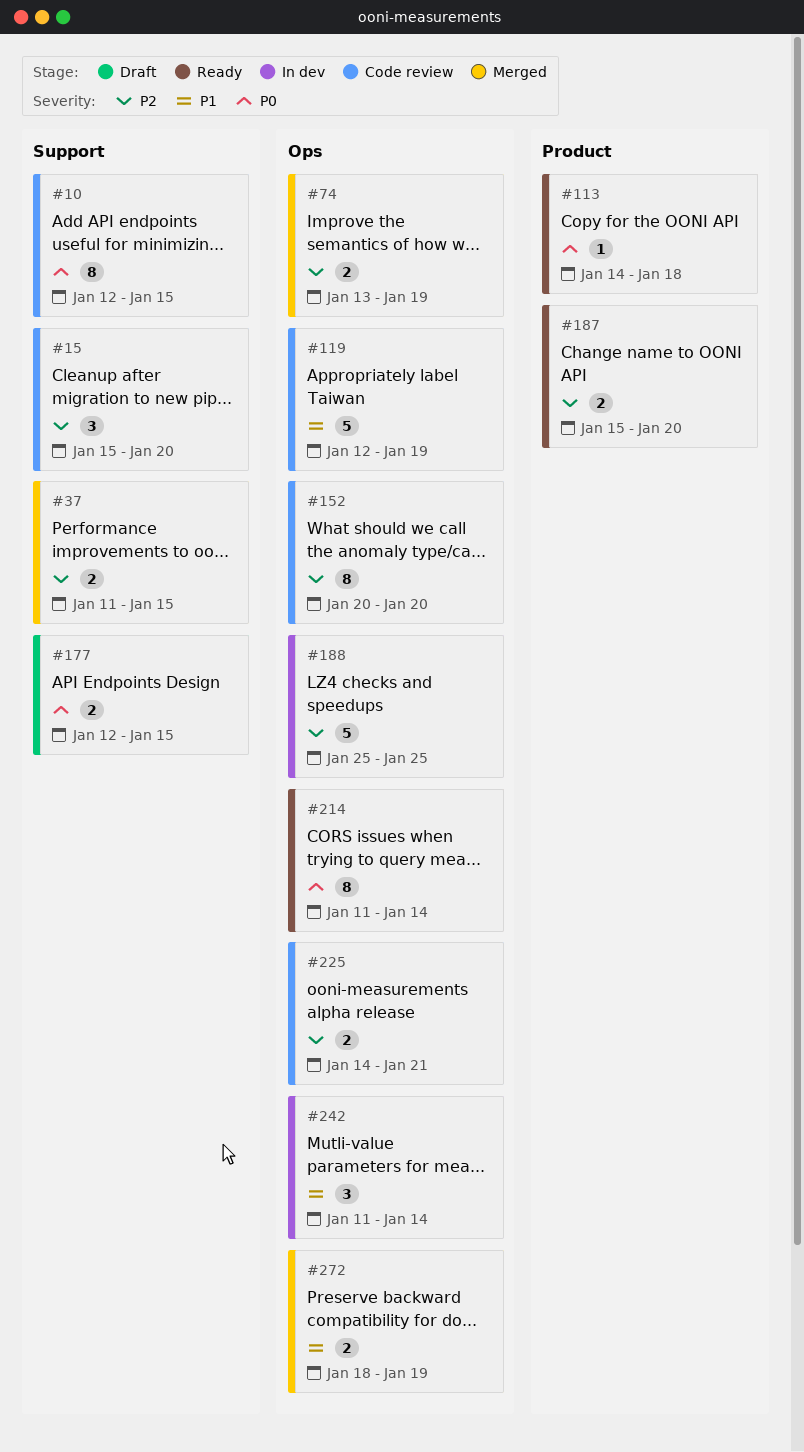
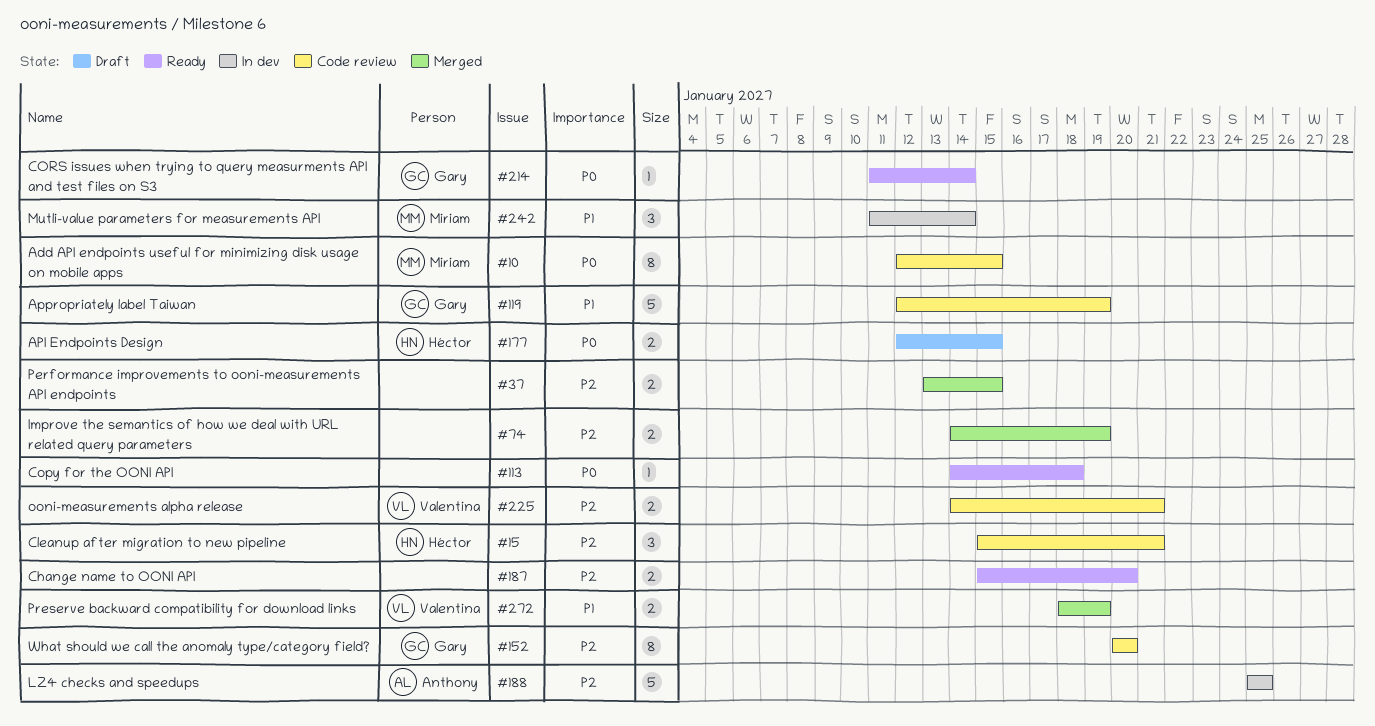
#15, due: Jan 20 -> Jan 21
#37, start: Jan 11 -> Jan 13
#74, start: Jan 13 -> Jan 14
#214, estimate: 8 -> 1

